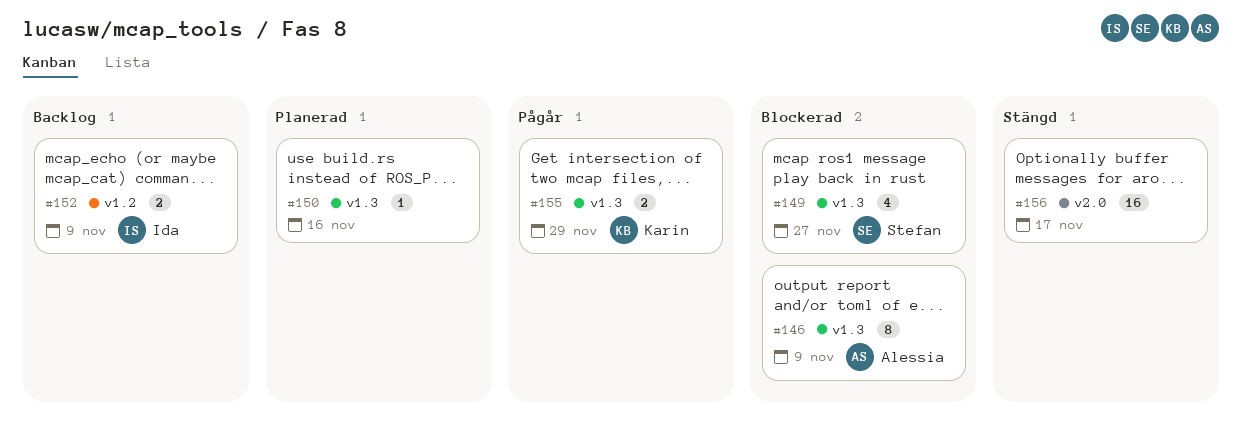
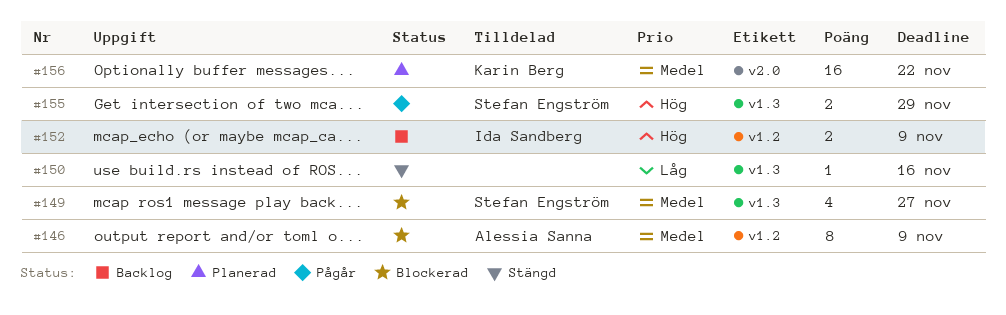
#146, label: v1.3 -> v1.2
#150, status: Planerad -> Stängd
#155, owner: Karin Berg -> Stefan Engström
#156, status: Stängd -> Planerad
#156, owner: none -> Karin Berg
#156, due: Nov 17 -> Nov 22

